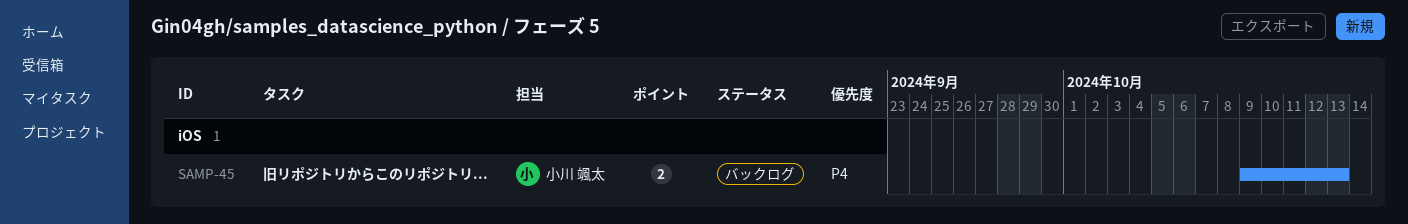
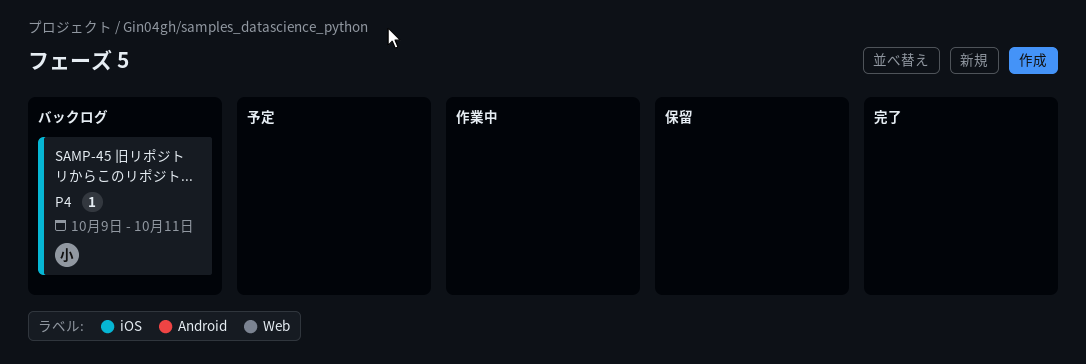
SAMP-45, estimate: 2 -> 1
SAMP-45, due: Oct 13 -> Oct 11

